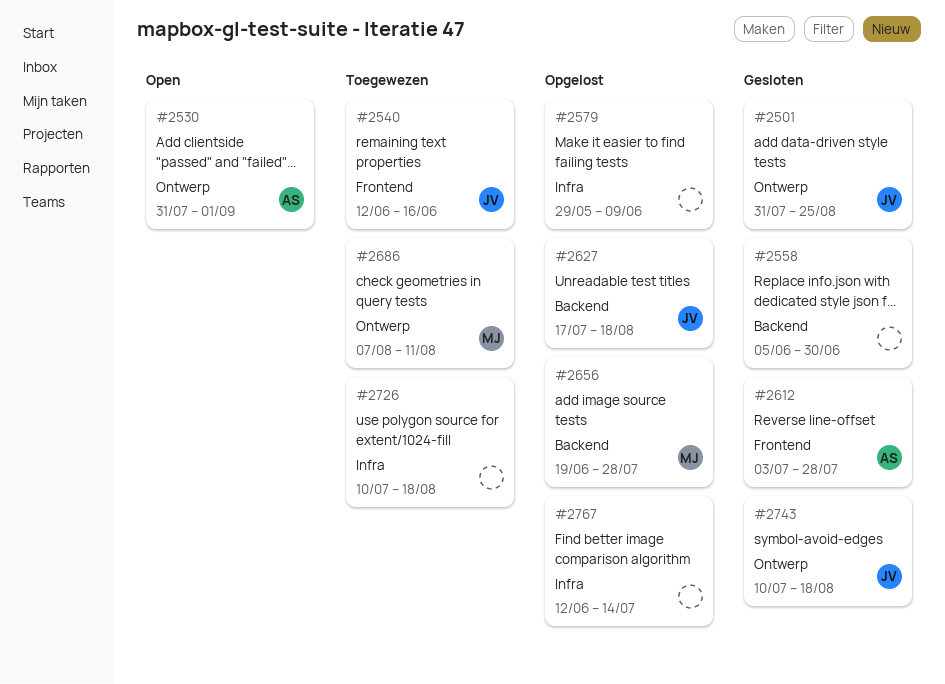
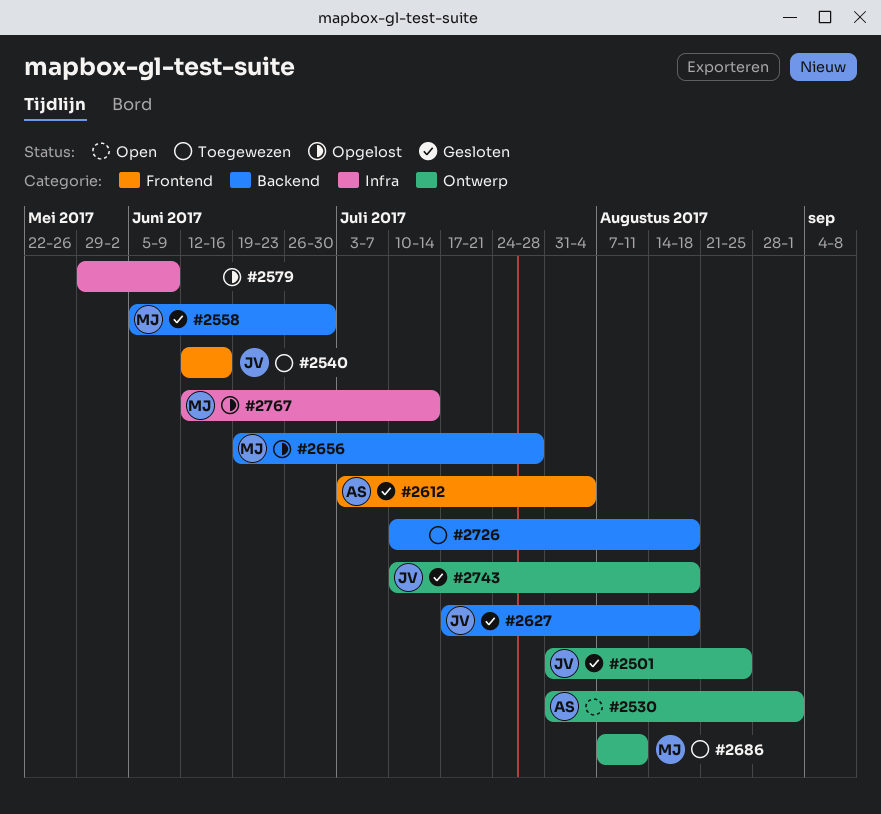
#2558, owner: none -> MJ
#2612, due: Jul 28 -> Aug 4
#2627, status: Opgelost -> Gesloten
#2726, label: Infra -> Backend
#2767, owner: none -> MJ

